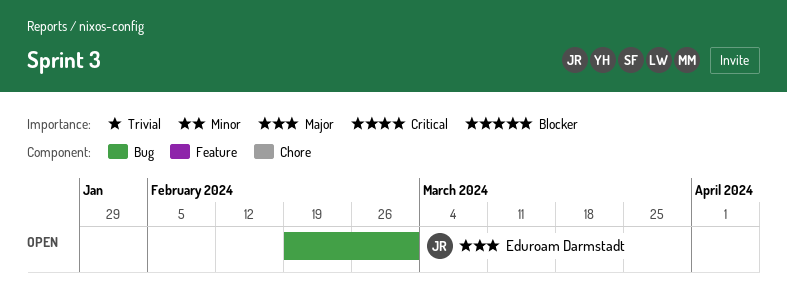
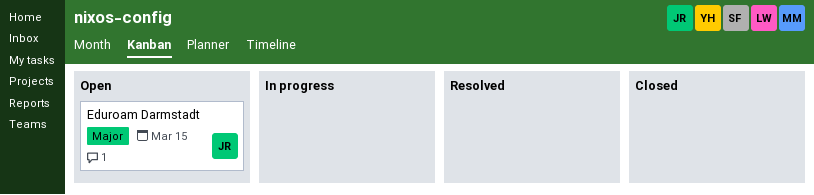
Eduroam Darmstadt, due: Mar 1 -> Mar 15

